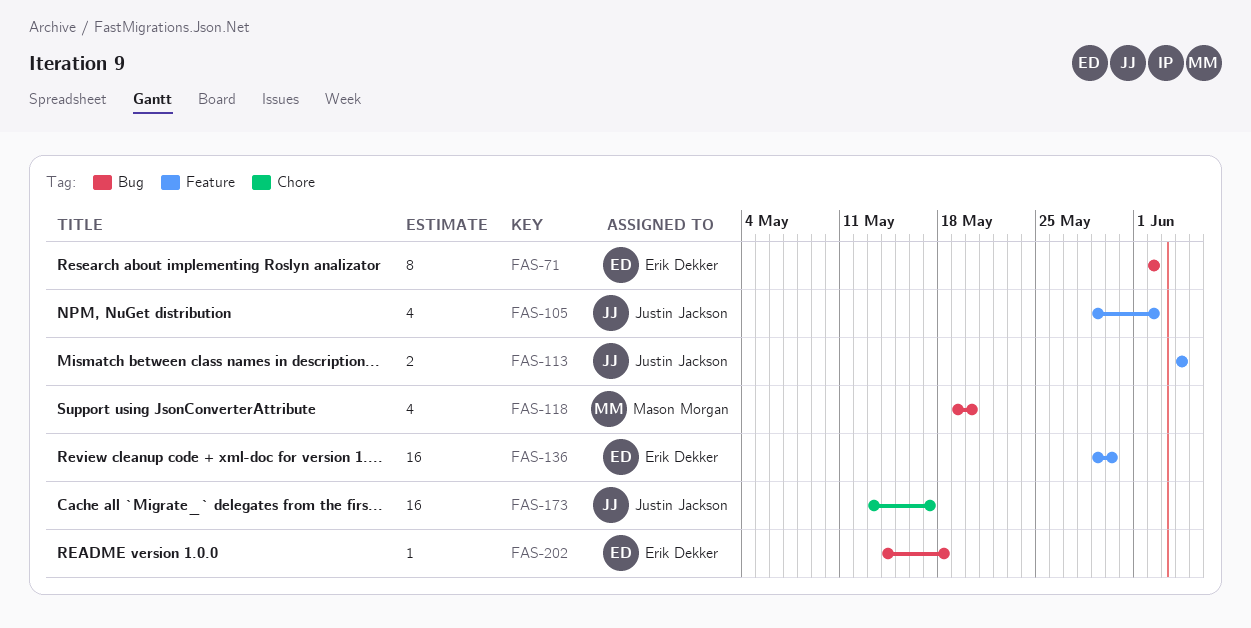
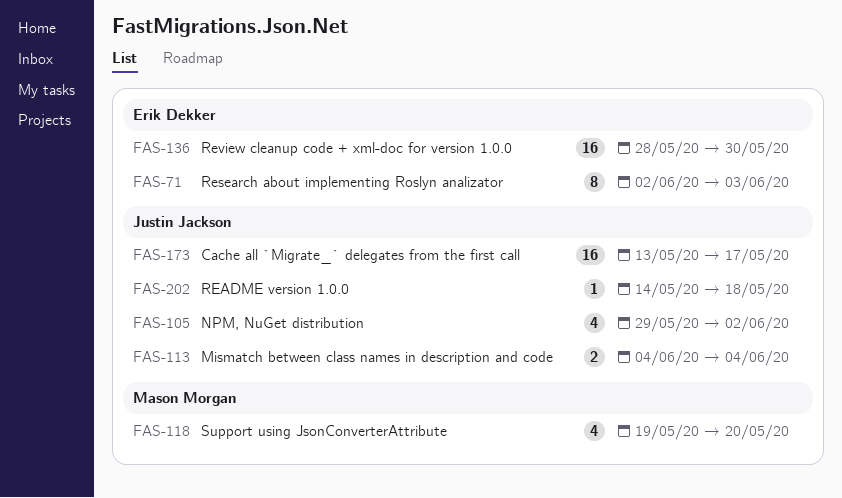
FAS-71, due: Jun 2 -> Jun 3
FAS-136, start: May 29 -> May 28
FAS-202, owner: Erik Dekker -> Justin Jackson

